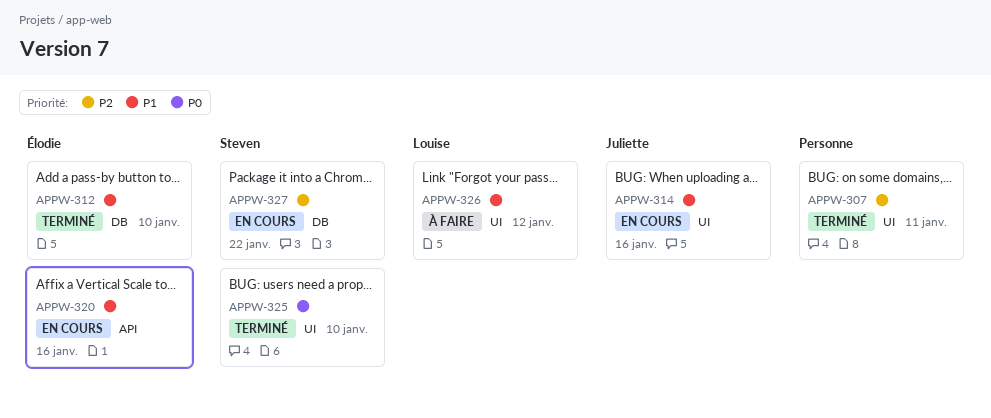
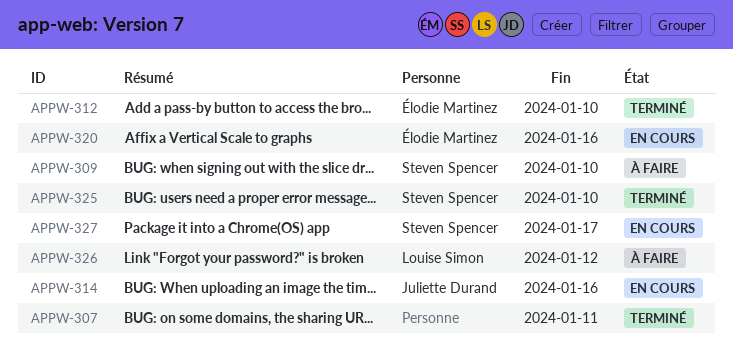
APPW-309: none -> present
APPW-327, due: Jan 22 -> Jan 17

